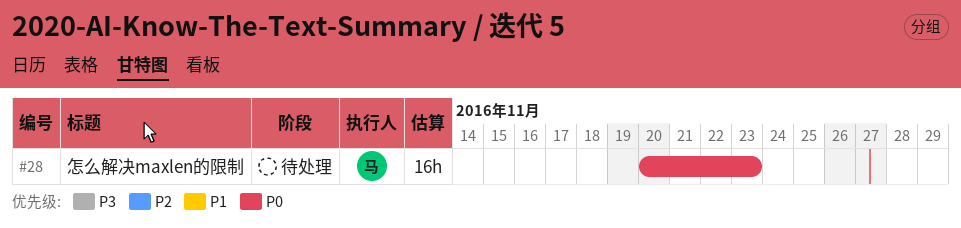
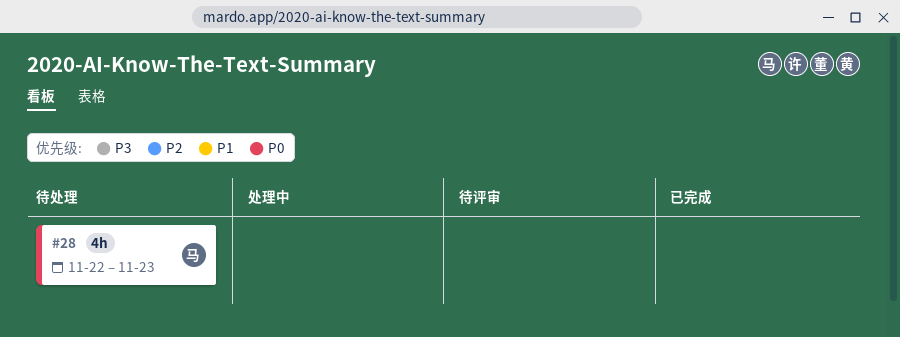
#28, estimate: 16h -> 4h
#28, start: Nov 20 -> Nov 22

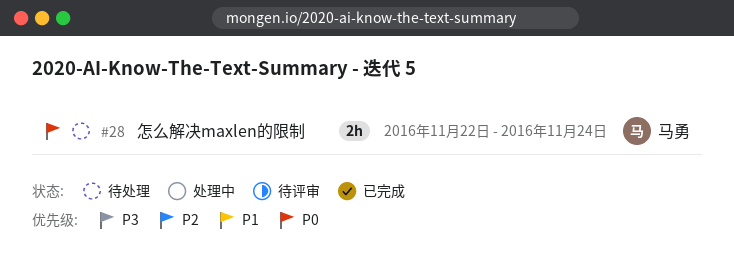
#28, estimate: 4h -> 2h
#28, due: Nov 23 -> Nov 24

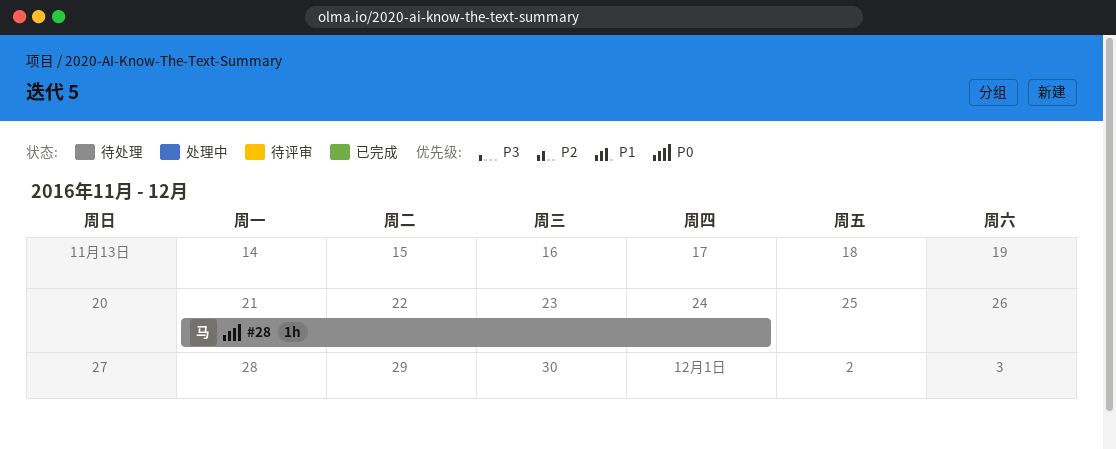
#28, estimate: 2h -> 1h
#28, start: Nov 22 -> Nov 21

